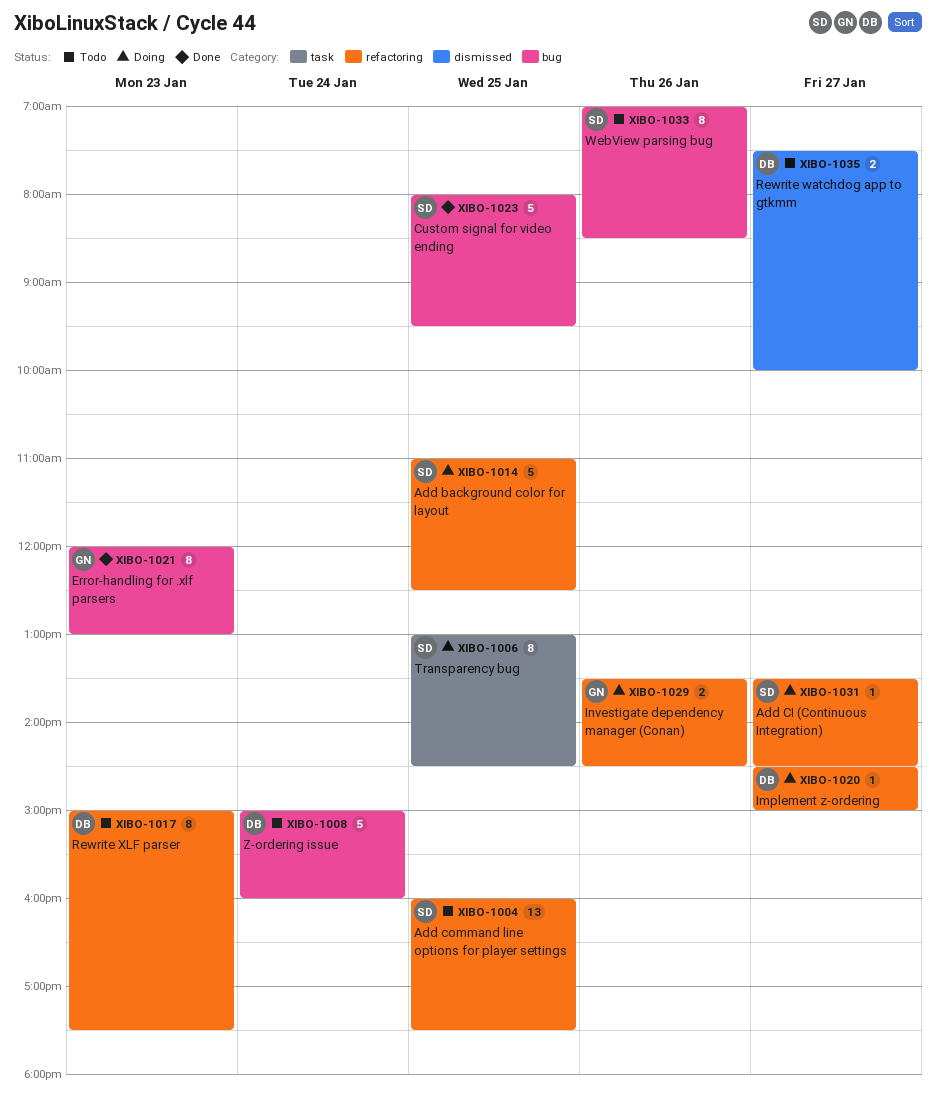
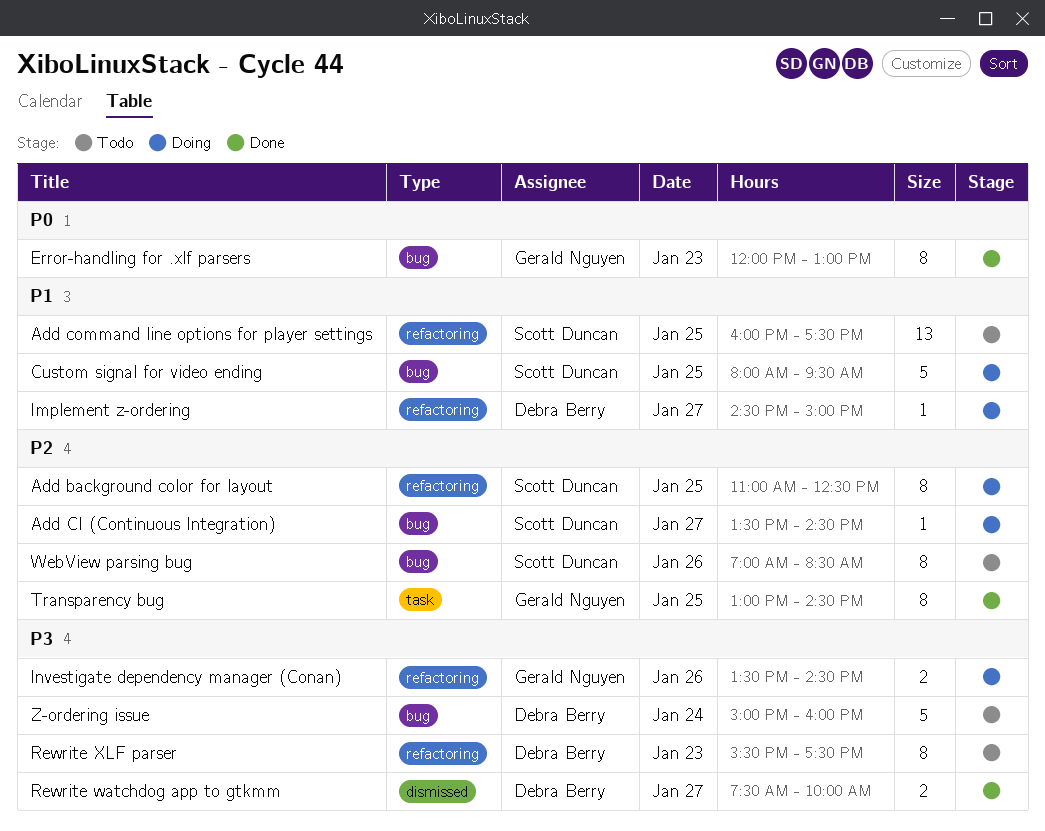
Add background color for layout, estimate: 5 -> 8
Add CI (Continuous Integration), label: refactoring -> bug
Custom signal for video ending, status: Done -> Doing
Rewrite watchdog app to gtkmm, status: Todo -> Done
Rewrite XLF parser, begins: 15:00 -> 15:30
Transparency bug, status: Doing -> Done
Transparency bug, owner: Scott Duncan -> Gerald Nguyen

